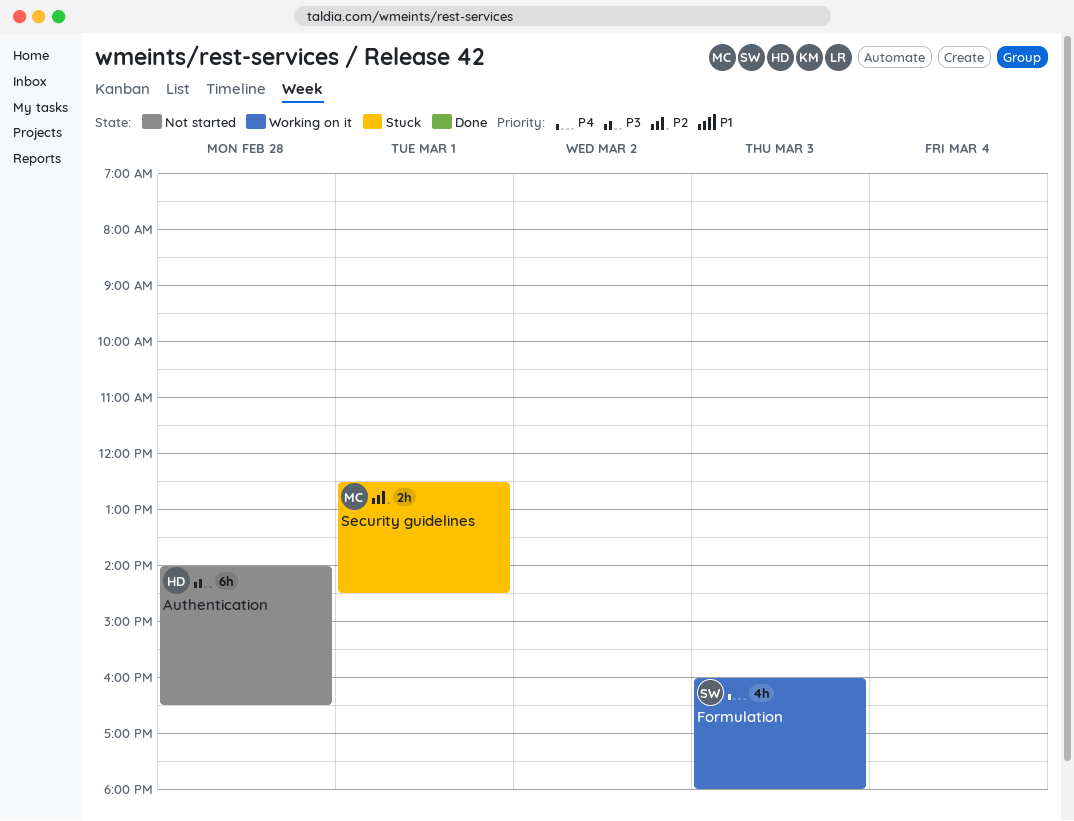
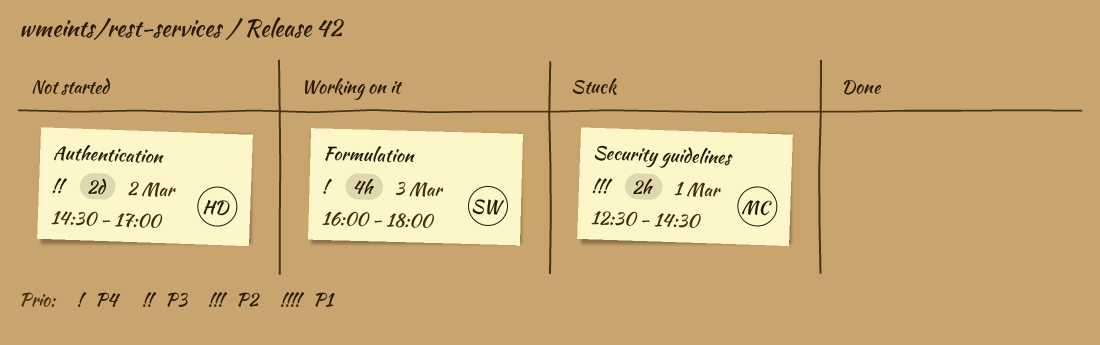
Authentication, estimate: 6h -> 2d
Authentication, day: Feb 28 -> Mar 2
Authentication, begins: 14:00 -> 14:30
Authentication, ends: 16:30 -> 17:00

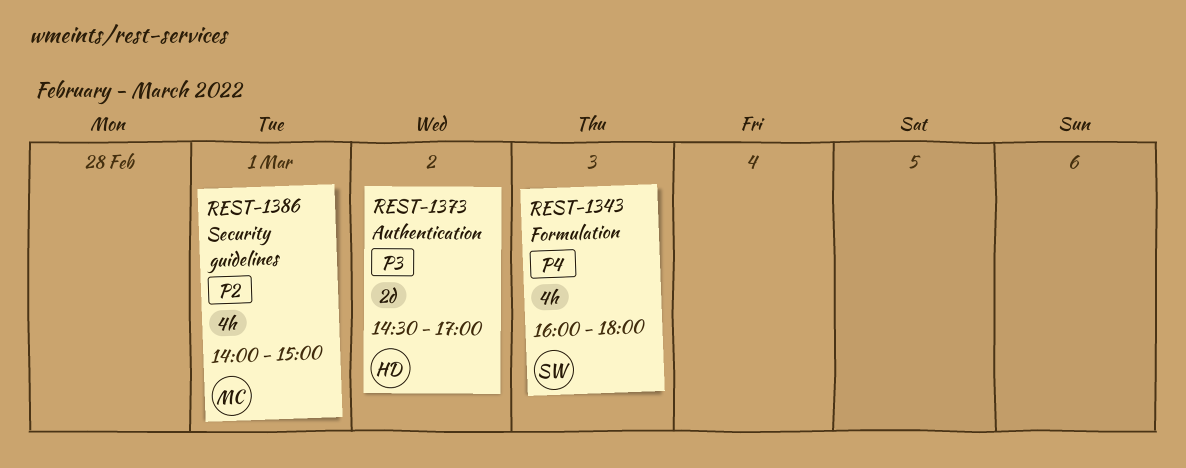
Security guidelines, estimate: 2h -> 4h
Security guidelines, begins: 12:30 -> 14:00
Security guidelines, ends: 14:30 -> 15:00

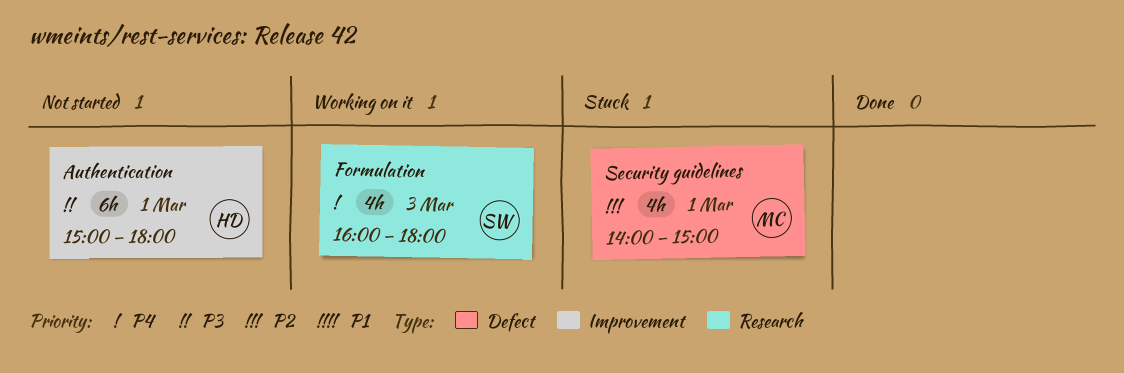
Authentication, estimate: 2d -> 6h
Authentication, day: Mar 2 -> Mar 1
Authentication, begins: 14:30 -> 15:00
Authentication, ends: 17:00 -> 18:00

